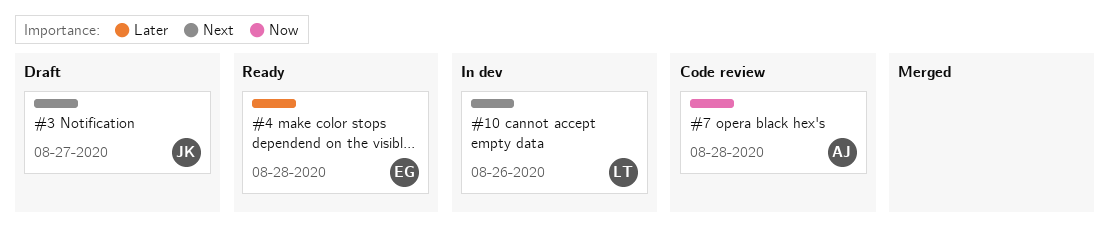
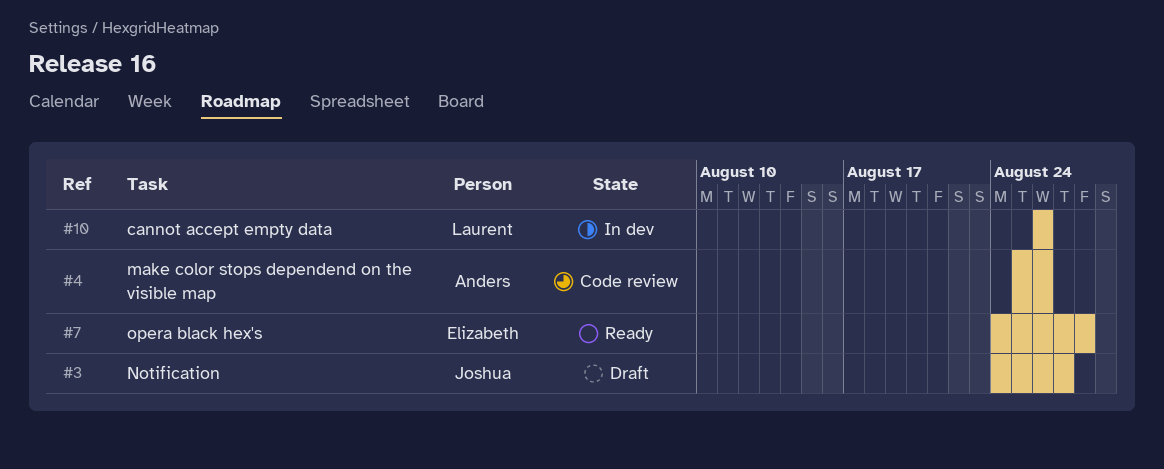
#4, status: Ready -> Code review
#4, owner: Elizabeth -> Anders
#4, due: Aug 28 -> Aug 26
#7, status: Code review -> Ready
#7, owner: Anders -> Elizabeth

